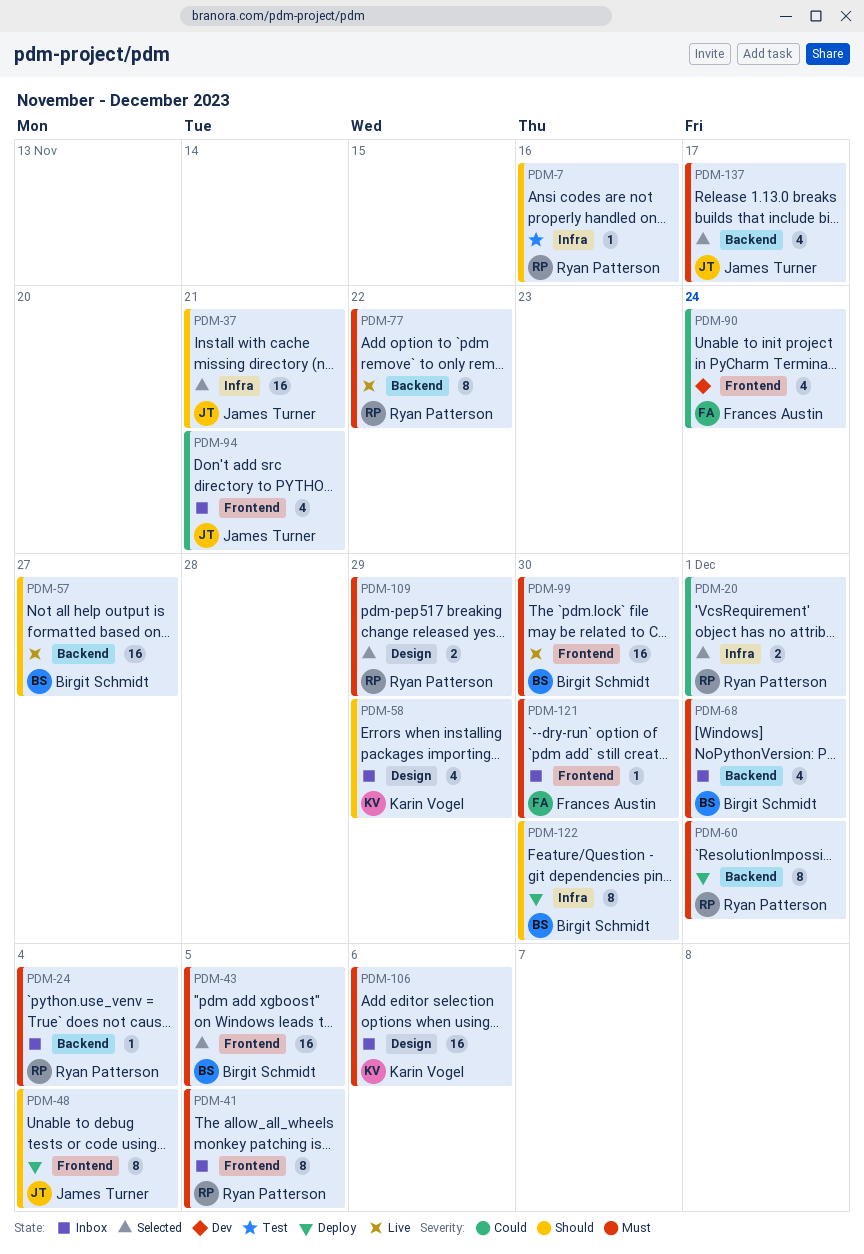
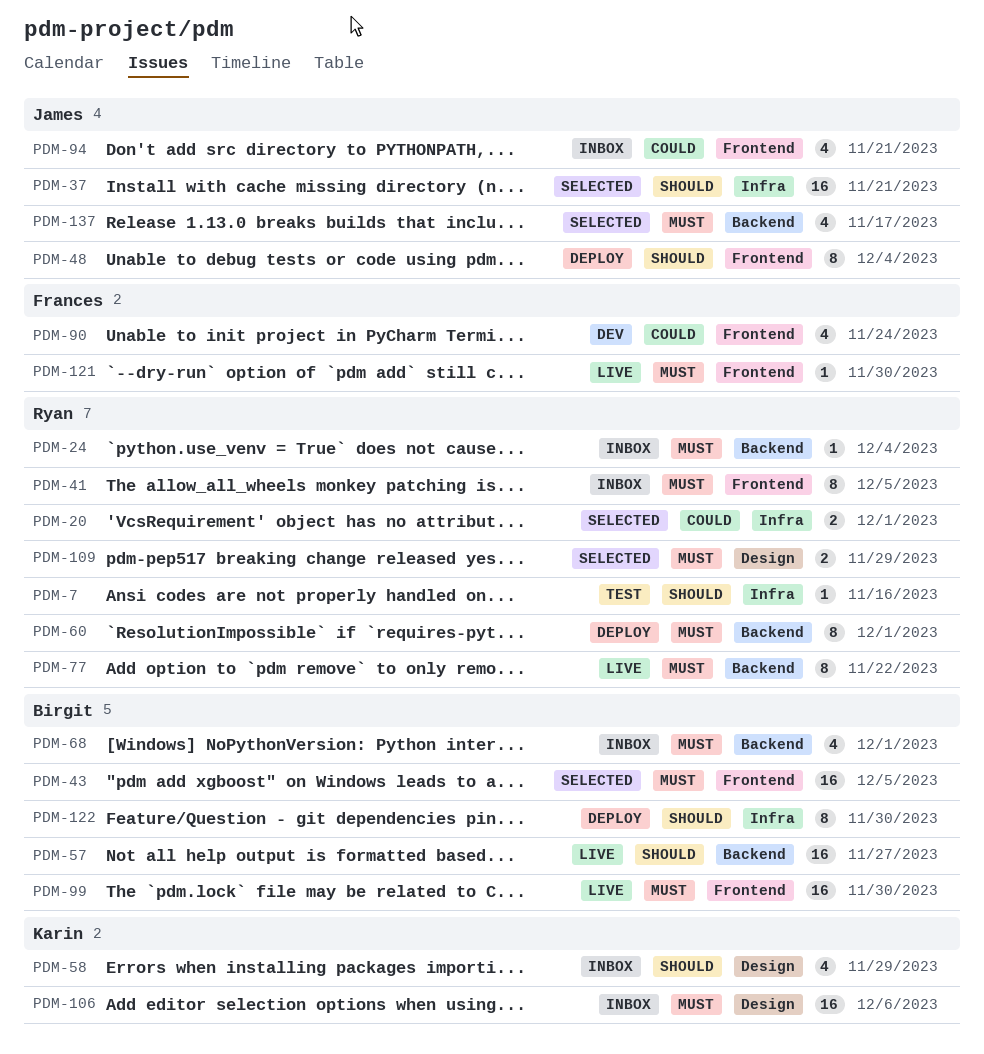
PDM-121, status: Inbox -> Live

